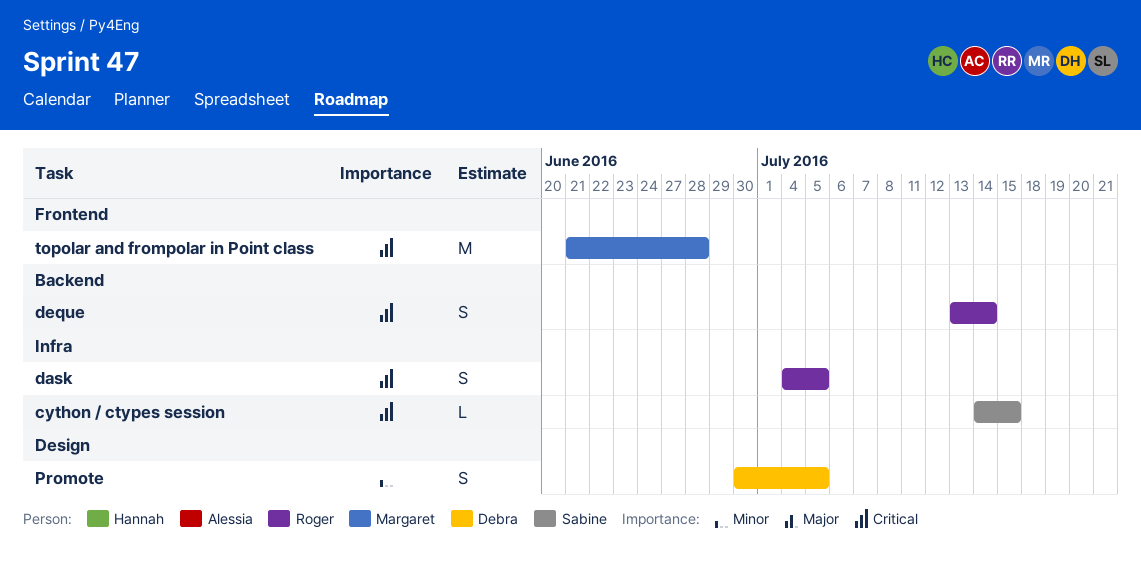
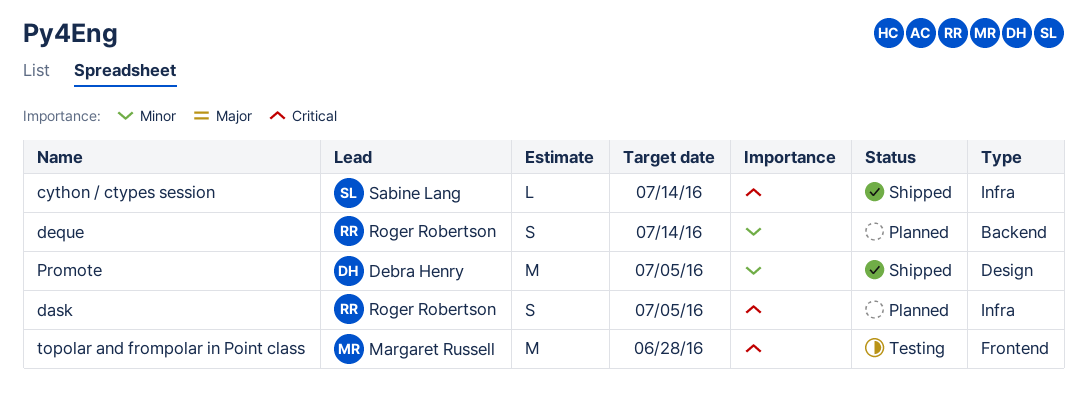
cython / ctypes session, due: Jul 15 -> Jul 14
deque, priority: Critical -> Minor
Promote, estimate: S -> M

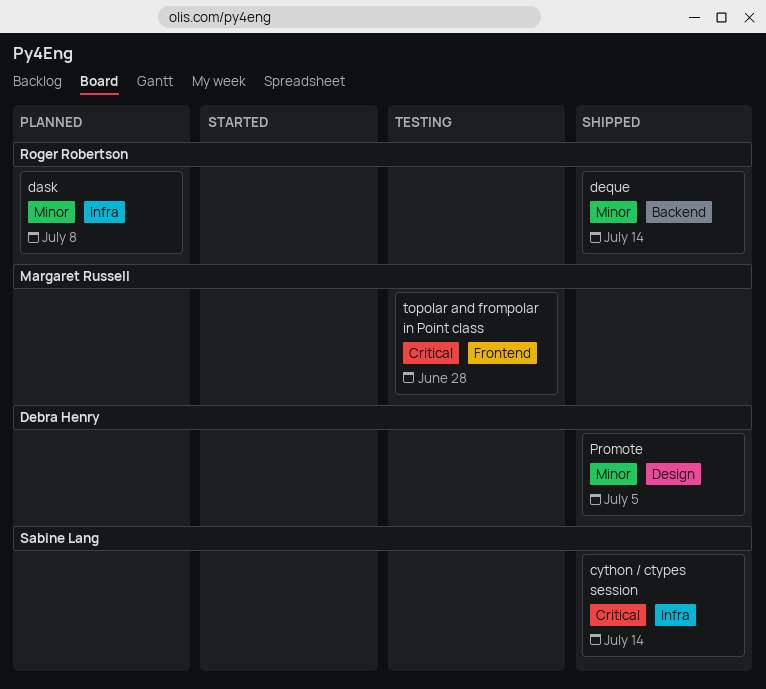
dask, priority: Critical -> Minor
dask, due: Jul 5 -> Jul 8
deque, status: Planned -> Shipped

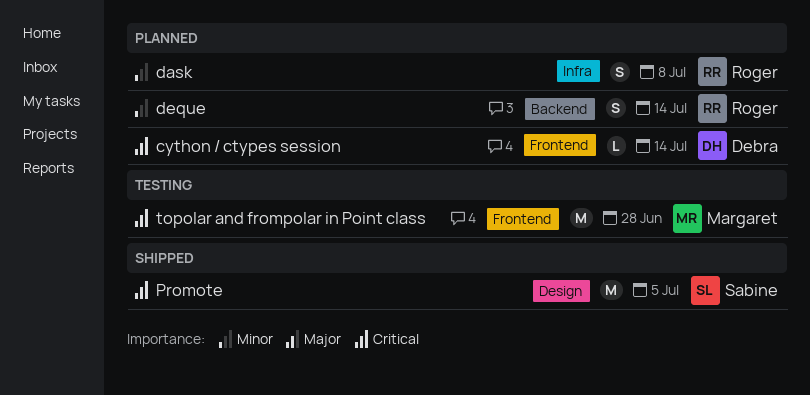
cython / ctypes session, status: Shipped -> Planned
cython / ctypes session, owner: Sabine Lang -> Debra Henry
cython / ctypes session, label: Infra -> Frontend
deque, status: Shipped -> Planned
Promote, owner: Debra Henry -> Sabine Lang
Promote, priority: Minor -> Critical

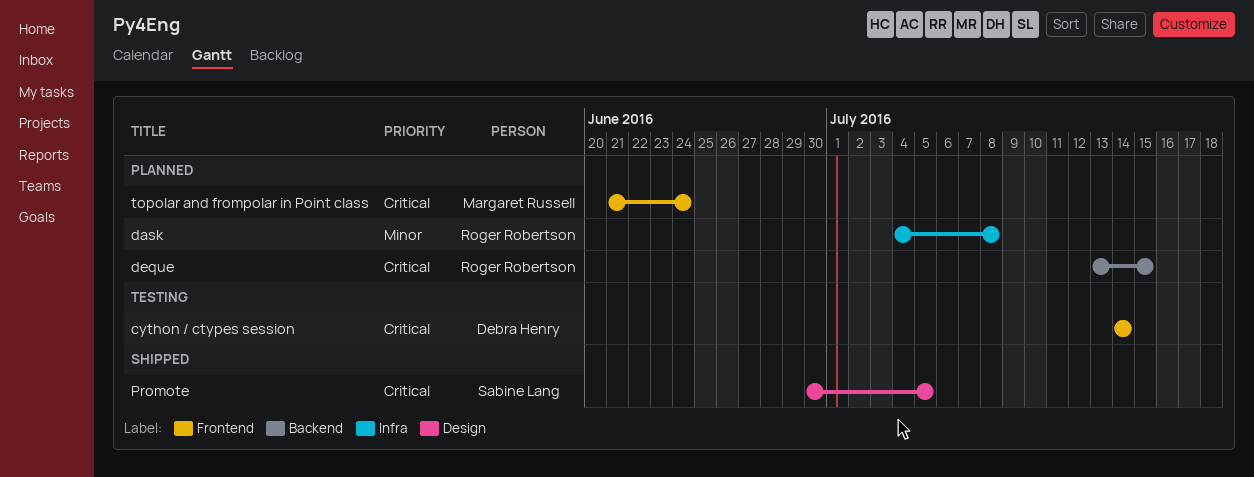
cython / ctypes session, status: Planned -> Testing
deque, priority: Minor -> Critical
deque, due: Jul 14 -> Jul 15
topolar and frompolar in Point class, status: Testing -> Planned
topolar and frompolar in Point class, due: Jun 28 -> Jun 24

